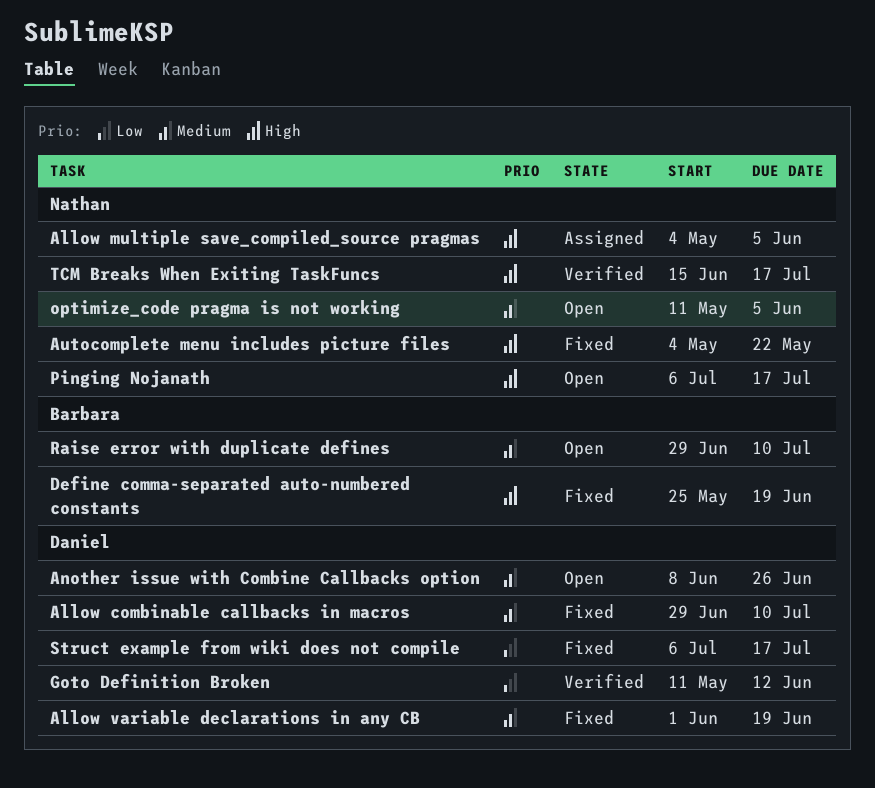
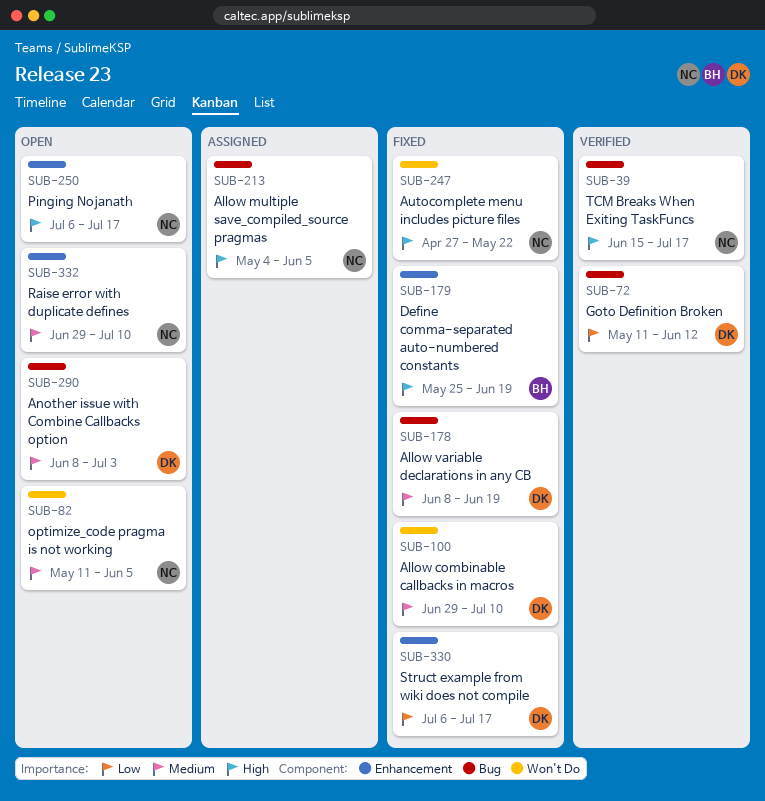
Allow variable declarations in any CB, start: Jun 1 -> Jun 8
Another issue with Combine Callbacks option, due: Jun 26 -> Jul 3
Autocomplete menu includes picture files, start: May 4 -> Apr 27
Raise error with duplicate defines, owner: Barbara -> Nathan

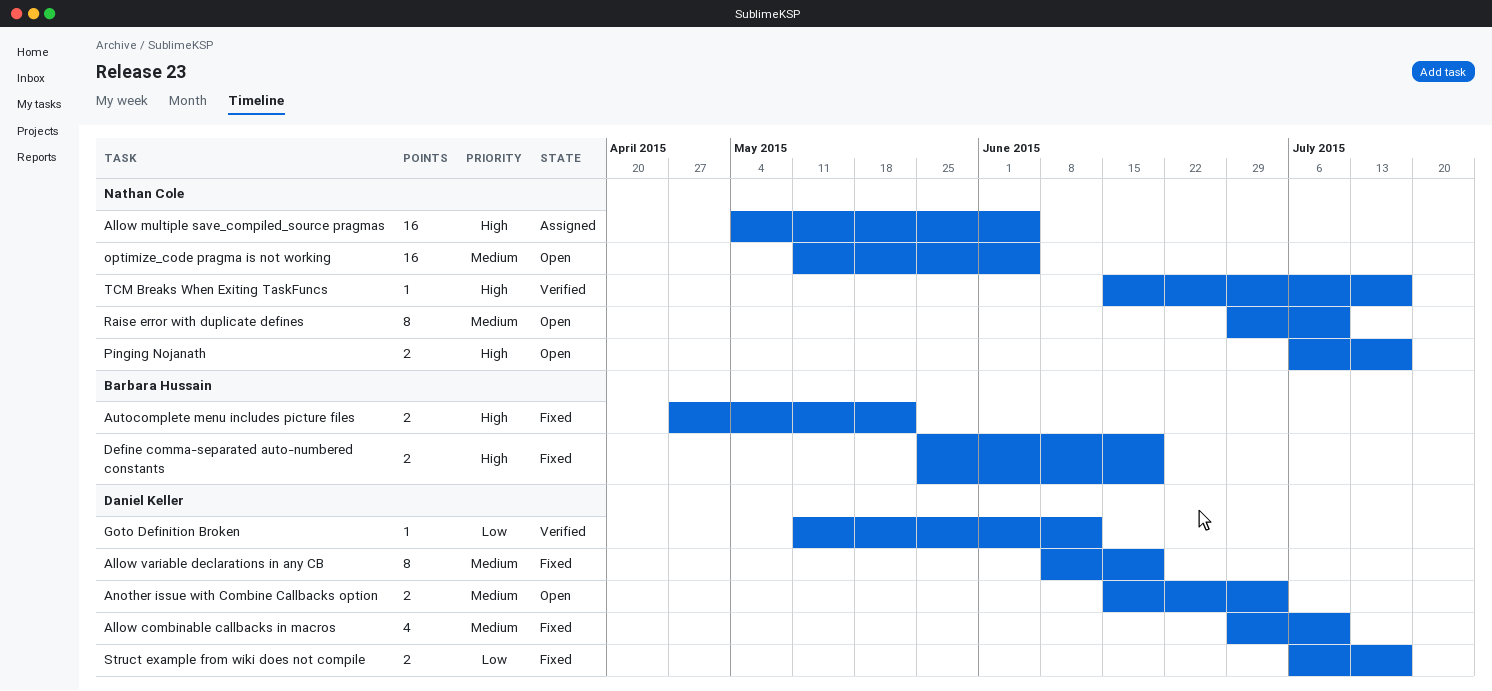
Another issue with Combine Callbacks option, start: Jun 8 -> Jun 15
Autocomplete menu includes picture files, owner: Nathan Cole -> Barbara Hussain

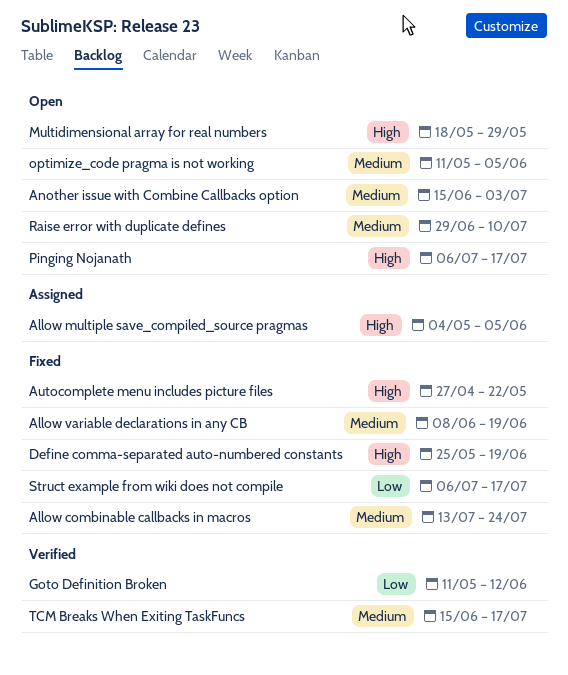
Allow combinable callbacks in macros, start: Jun 29 -> Jul 13
Allow combinable callbacks in macros, due: Jul 10 -> Jul 24
Multidimensional array for real numbers: none -> present
TCM Breaks When Exiting TaskFuncs, priority: High -> Medium

